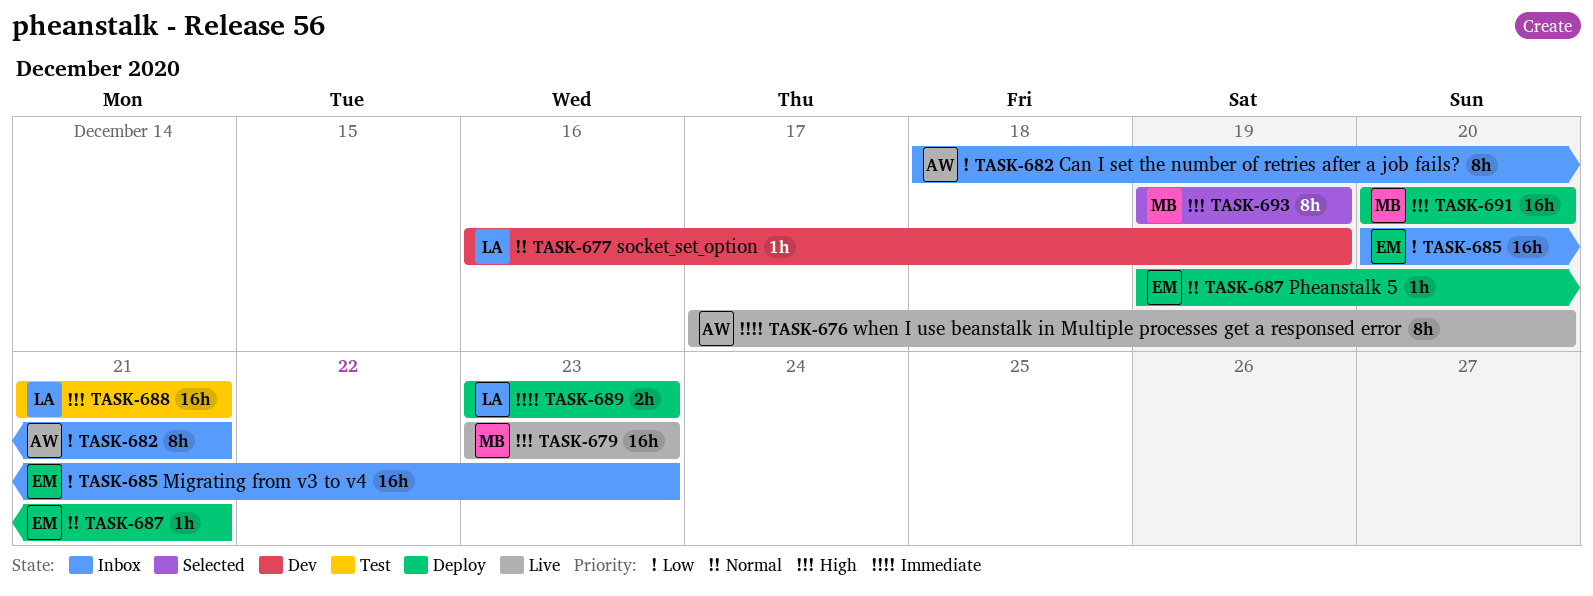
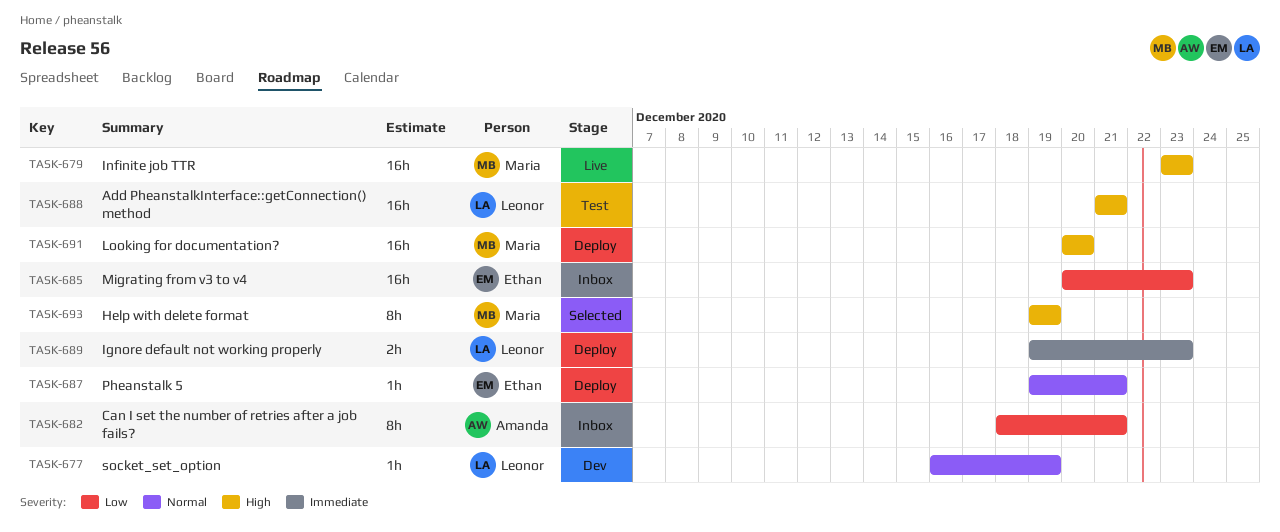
TASK-676: present -> none
TASK-689, start: Dec 23 -> Dec 19

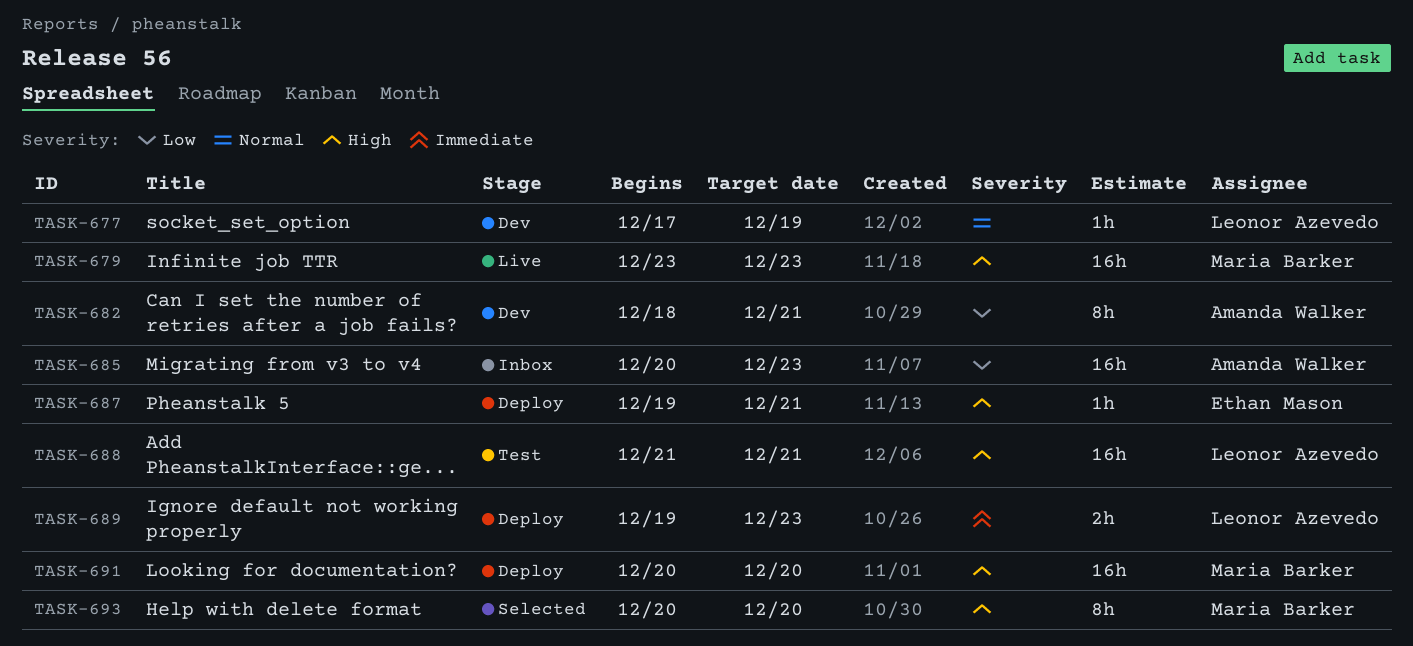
TASK-677, start: Dec 16 -> Dec 17
TASK-682, status: Inbox -> Dev
TASK-685, owner: Ethan Mason -> Amanda Walker
TASK-687, priority: Normal -> High
TASK-693, start: Dec 19 -> Dec 20
TASK-693, due: Dec 19 -> Dec 20

